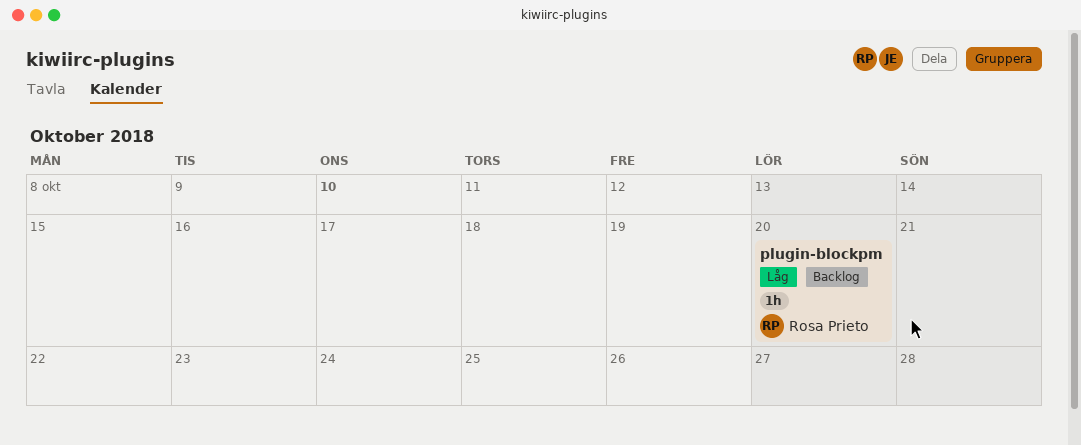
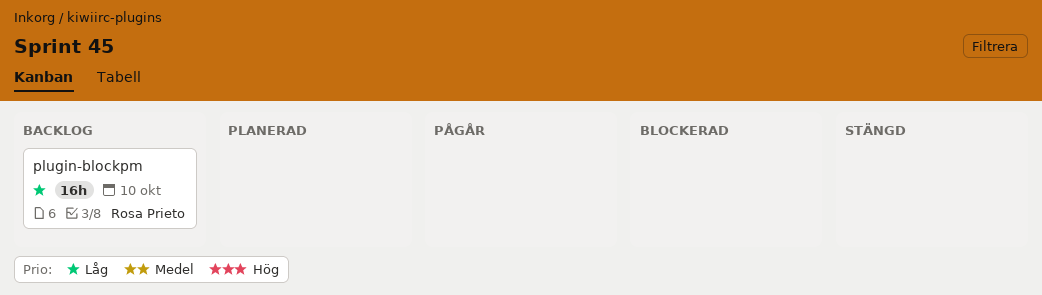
plugin-blockpm, estimate: 1h -> 16h
plugin-blockpm, due: Oct 20 -> Oct 10

